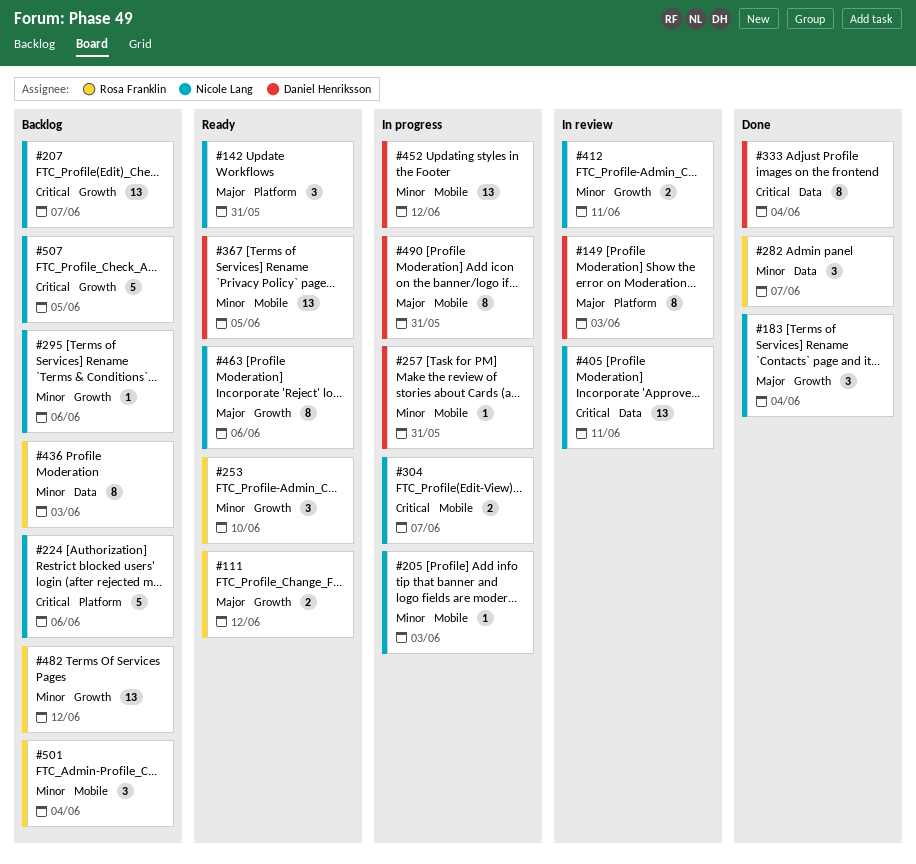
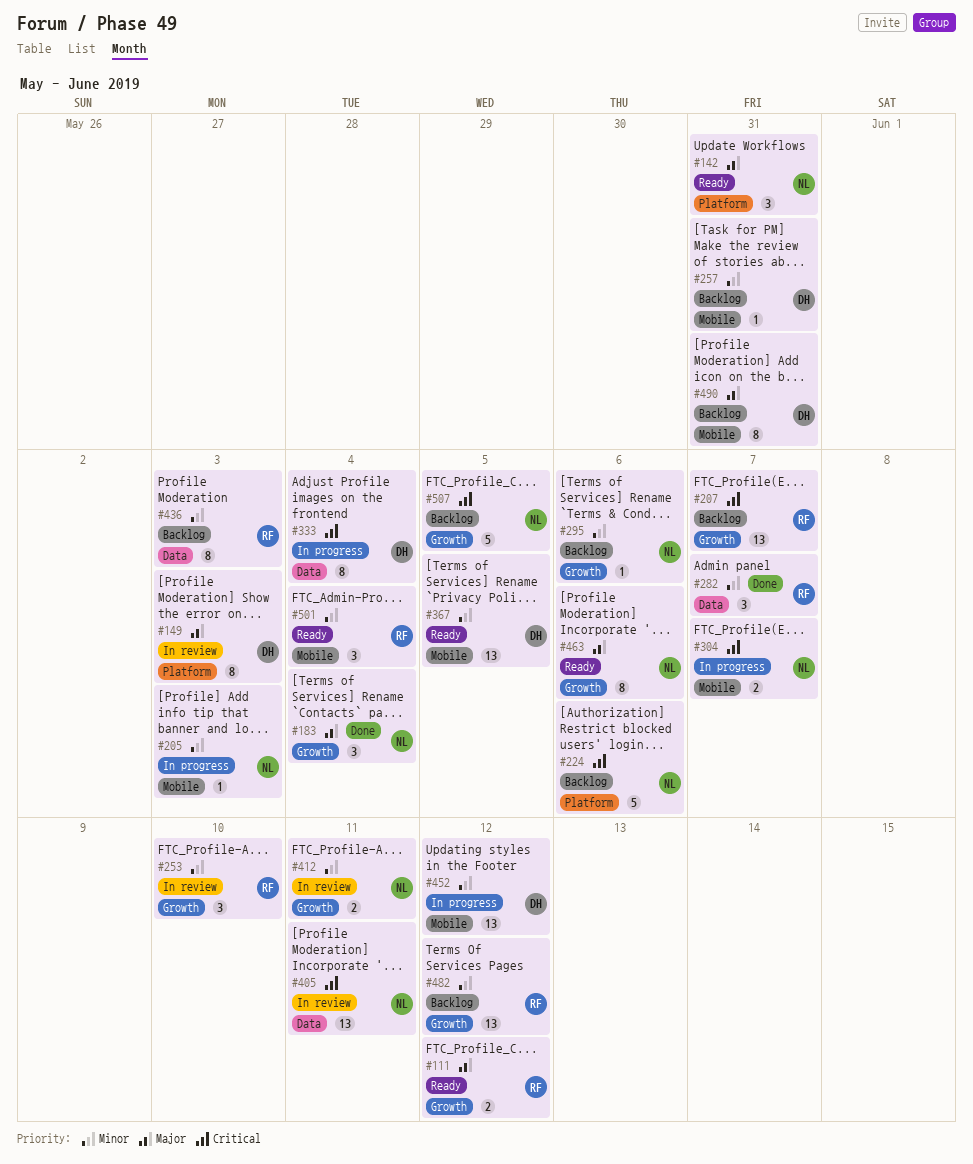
#207, owner: Nicole Lang -> Rosa Franklin
#253, status: Ready -> In review
#257, status: In progress -> Backlog
#333, status: Done -> In progress
#490, status: In progress -> Backlog
#501, status: Backlog -> Ready

